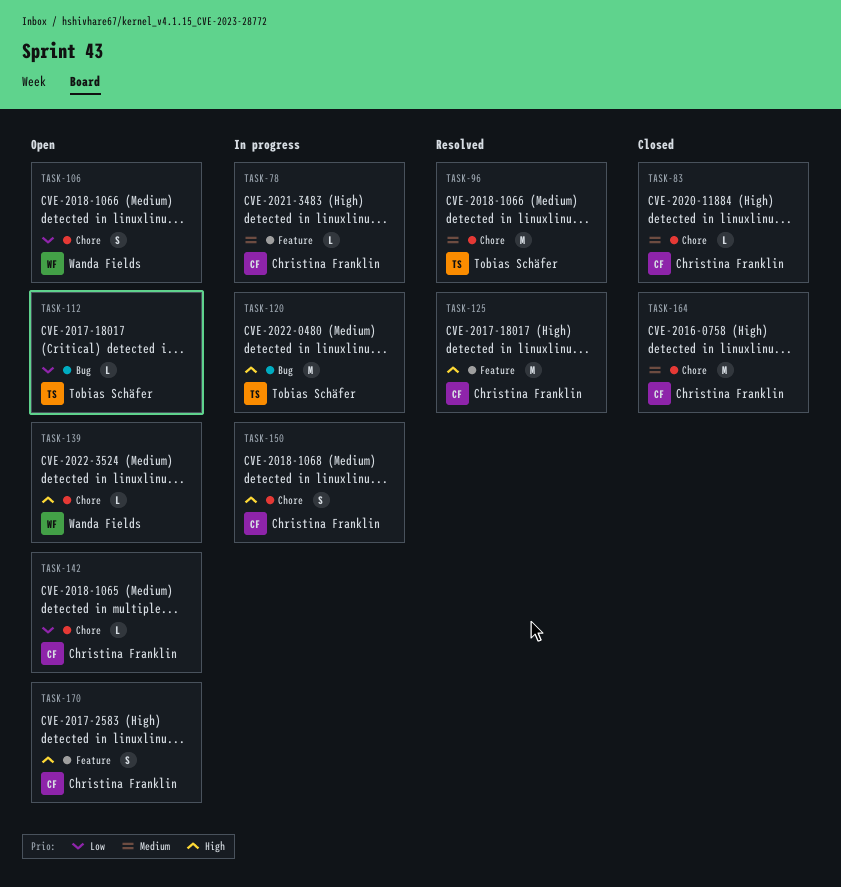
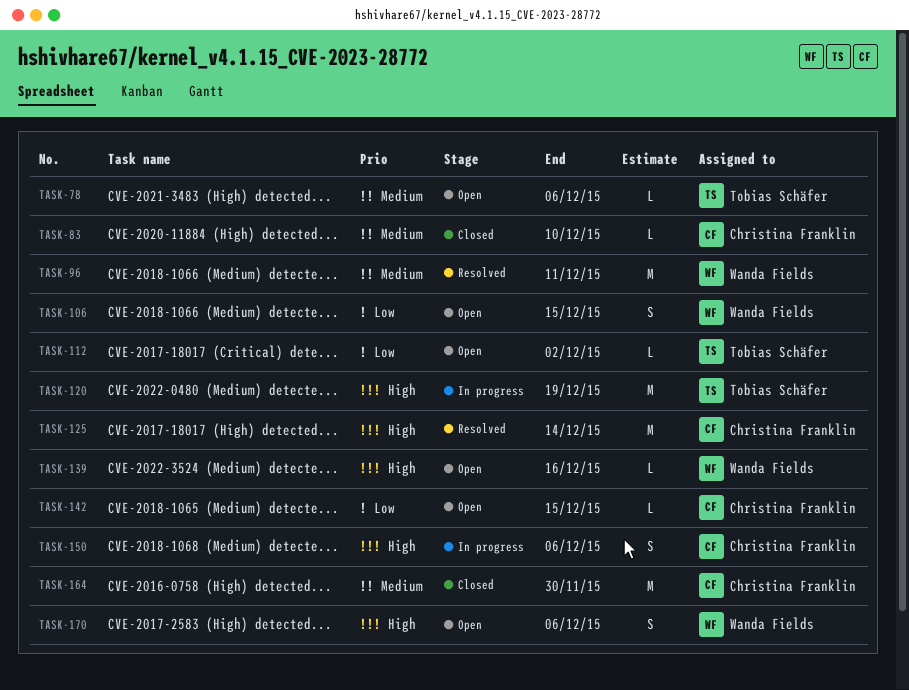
TASK-78, status: In progress -> Open
TASK-78, owner: Christina Franklin -> Tobias Schäfer
TASK-96, owner: Tobias Schäfer -> Wanda Fields
TASK-170, owner: Christina Franklin -> Wanda Fields

